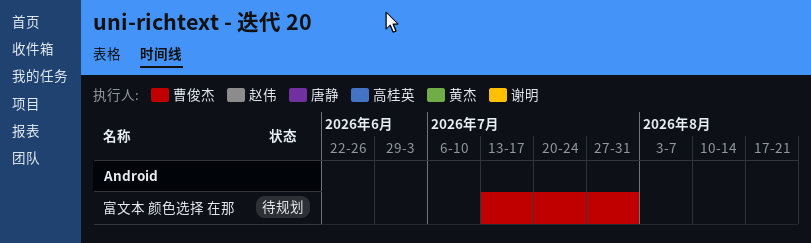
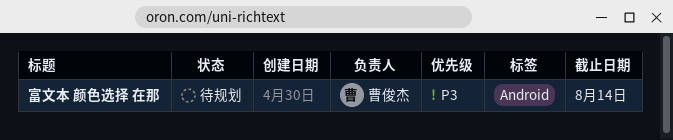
富文本 颜色选择 在那, due: Jul 31 -> Aug 14

